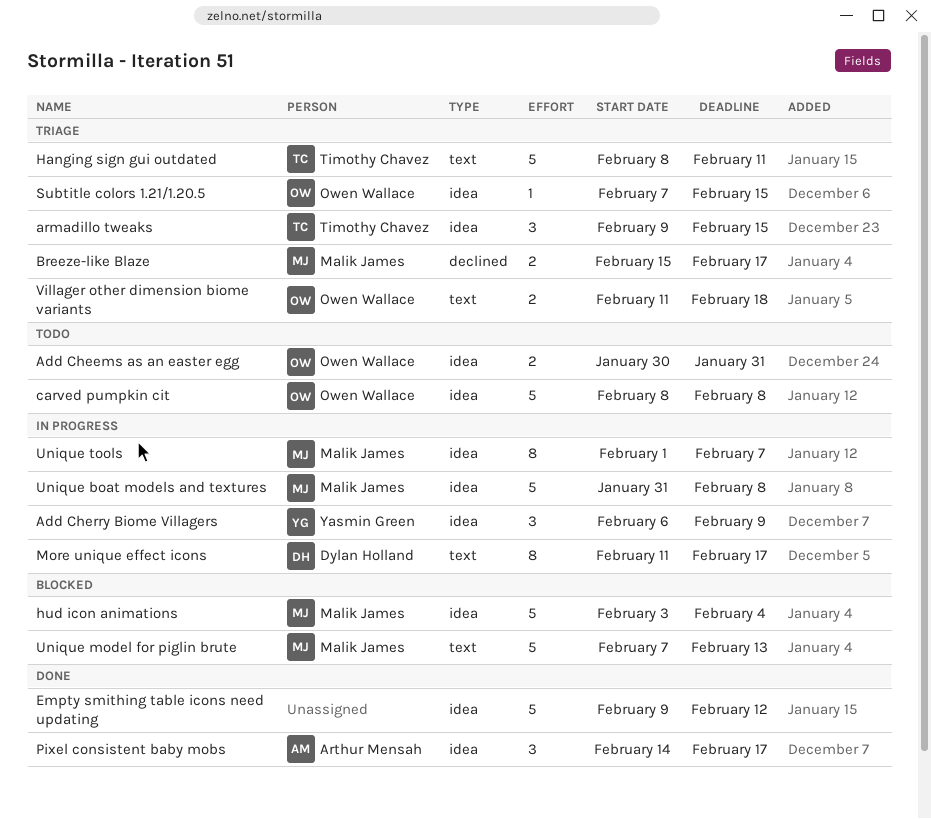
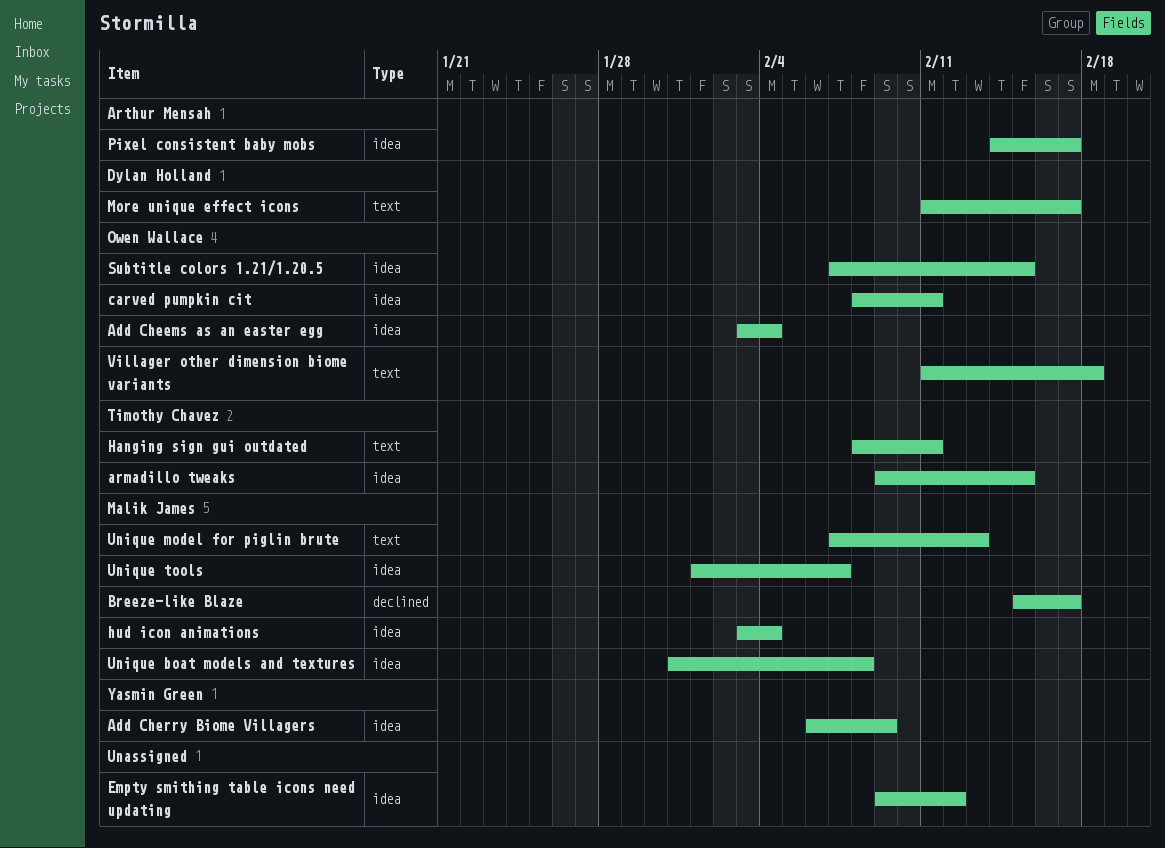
Add Cheems as an easter egg, start: Jan 30 -> Feb 3
Add Cheems as an easter egg, due: Jan 31 -> Feb 4
carved pumpkin cit, due: Feb 8 -> Feb 11

